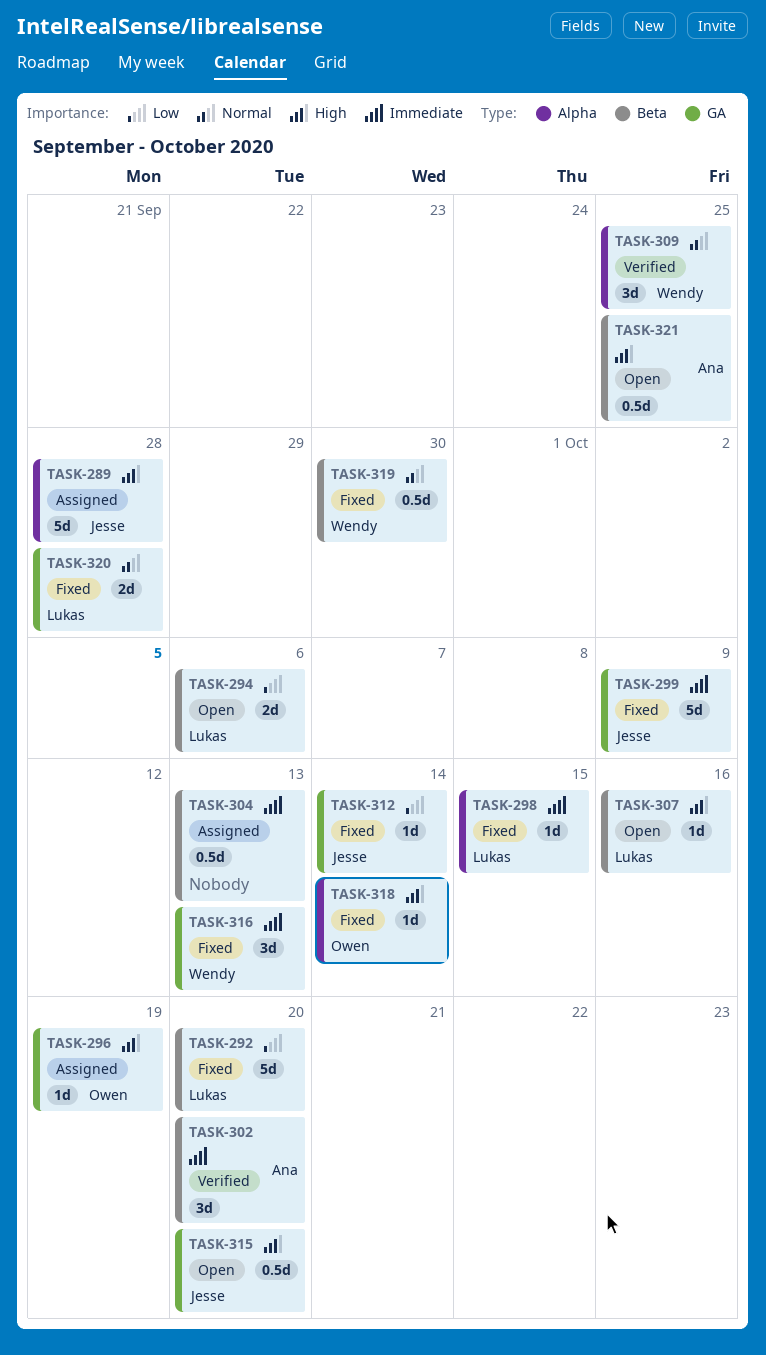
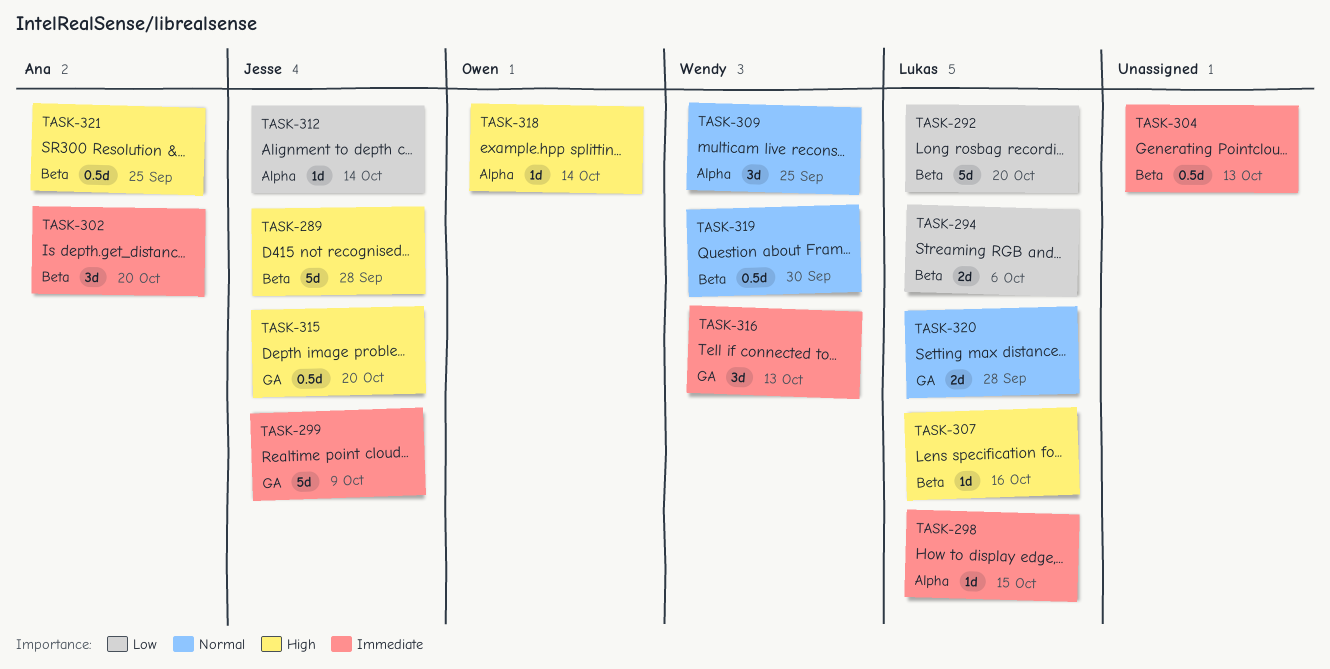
TASK-289, label: Alpha -> Beta
TASK-296: present -> none
TASK-312, label: GA -> Alpha

